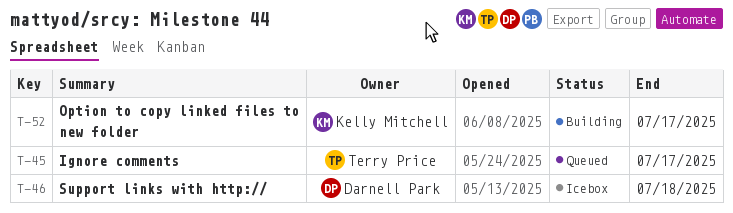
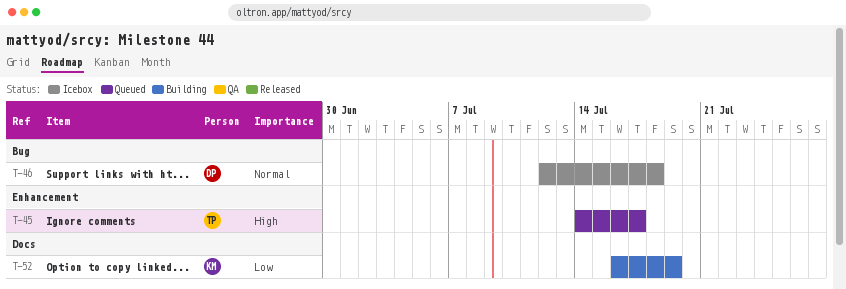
T-52, due: Jul 17 -> Jul 19

